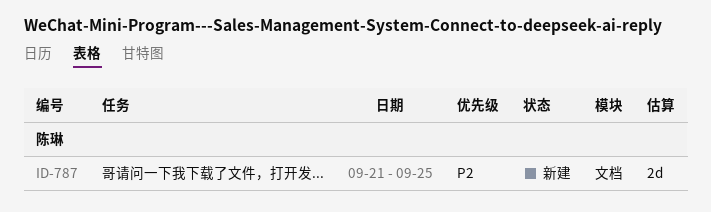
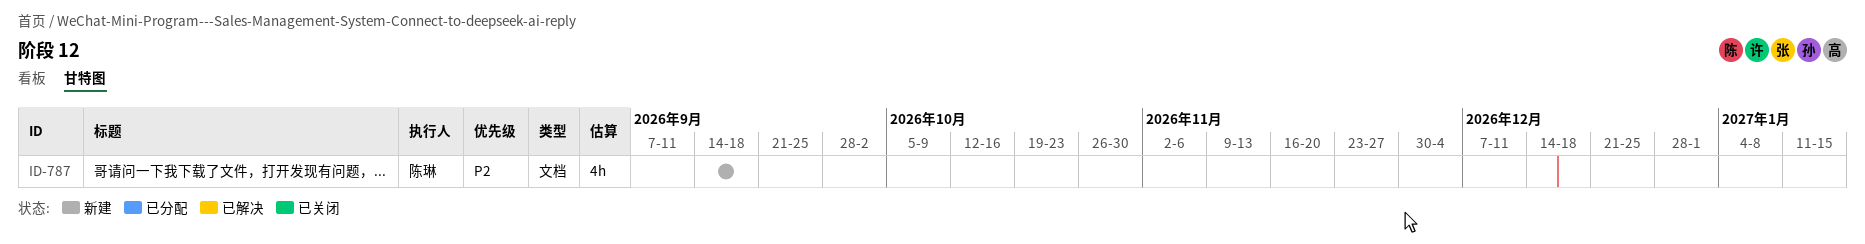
ID-787, estimate: 2d -> 4h
ID-787, start: Sep 21 -> Sep 14
ID-787, due: Sep 25 -> Sep 18

